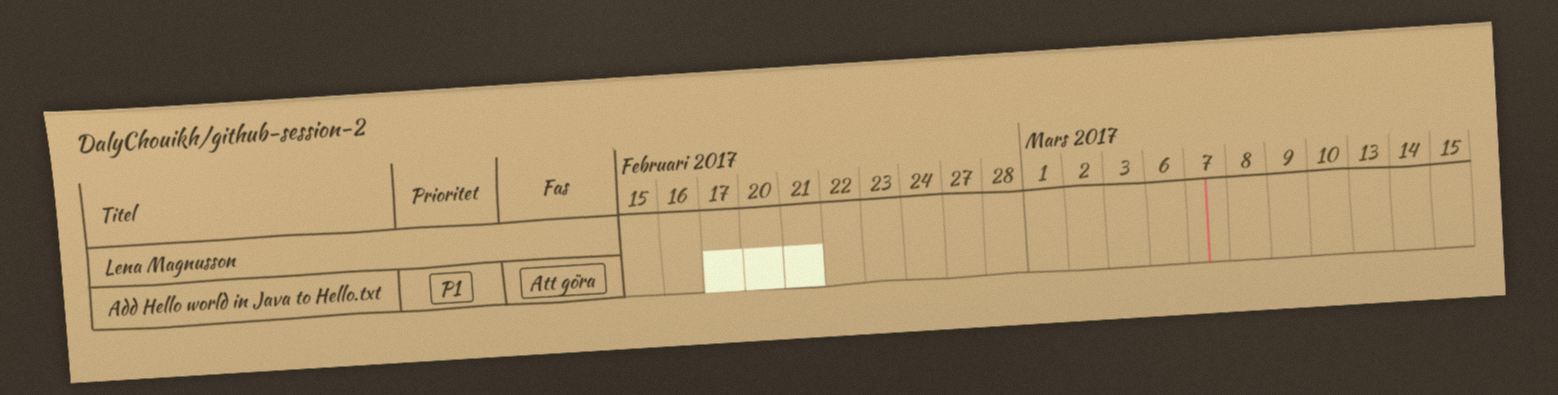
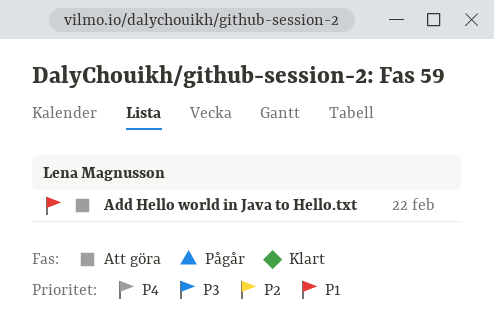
Add Hello world in Java to Hello.txt, due: Feb 21 -> Feb 22

